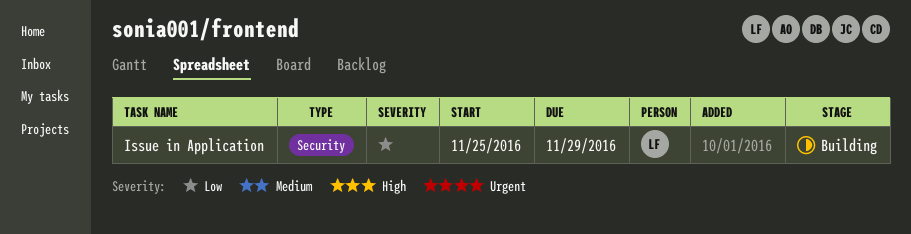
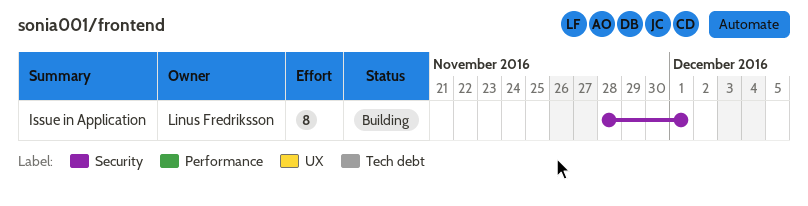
Issue in Application, start: Nov 25 -> Nov 28
Issue in Application, due: Nov 29 -> Dec 1

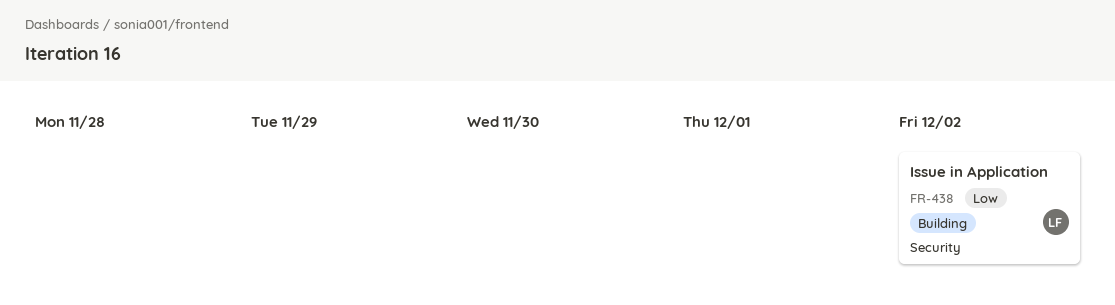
Issue in Application, due: Dec 1 -> Dec 2

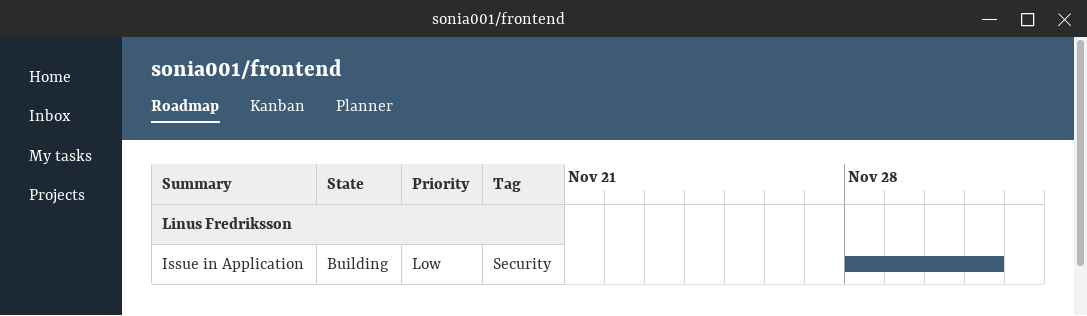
Issue in Application, due: Dec 2 -> Dec 1

